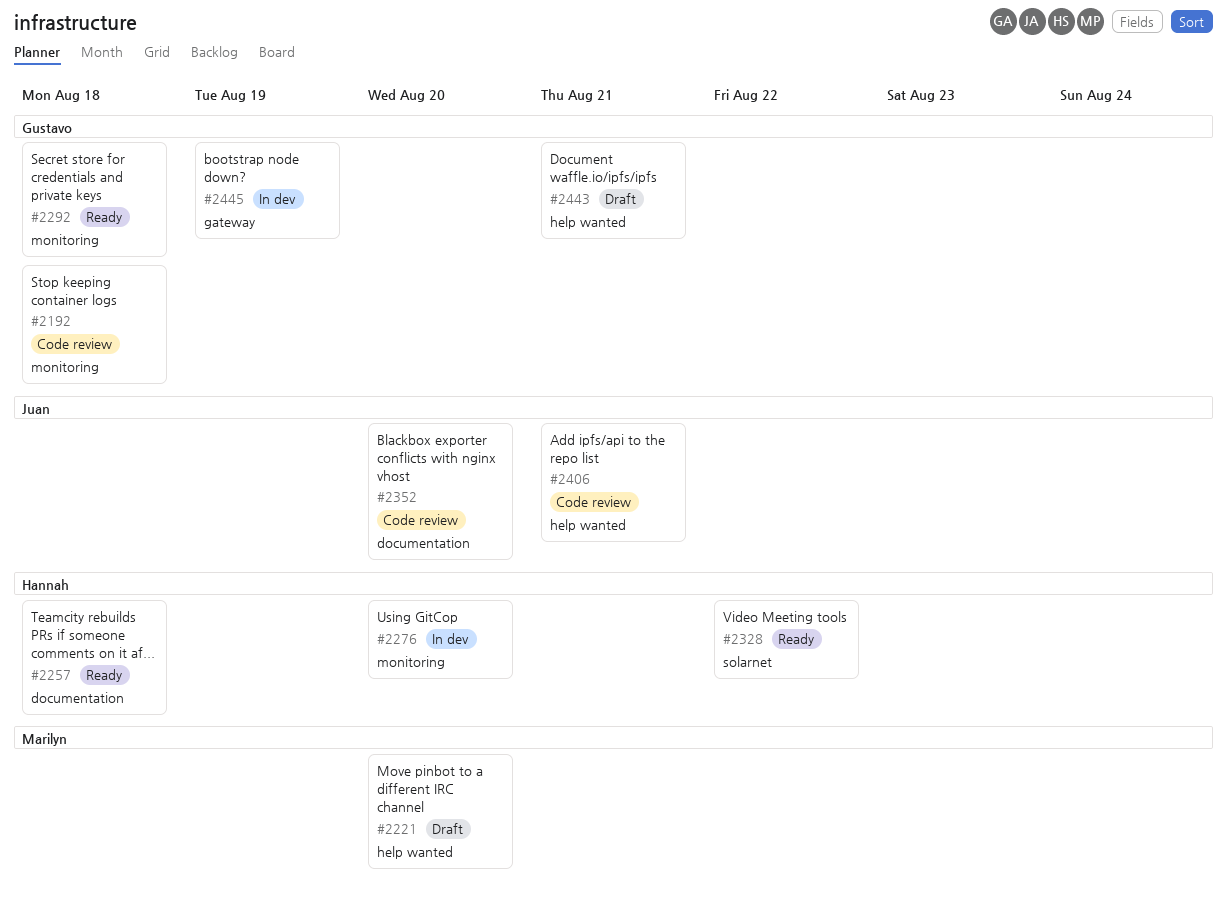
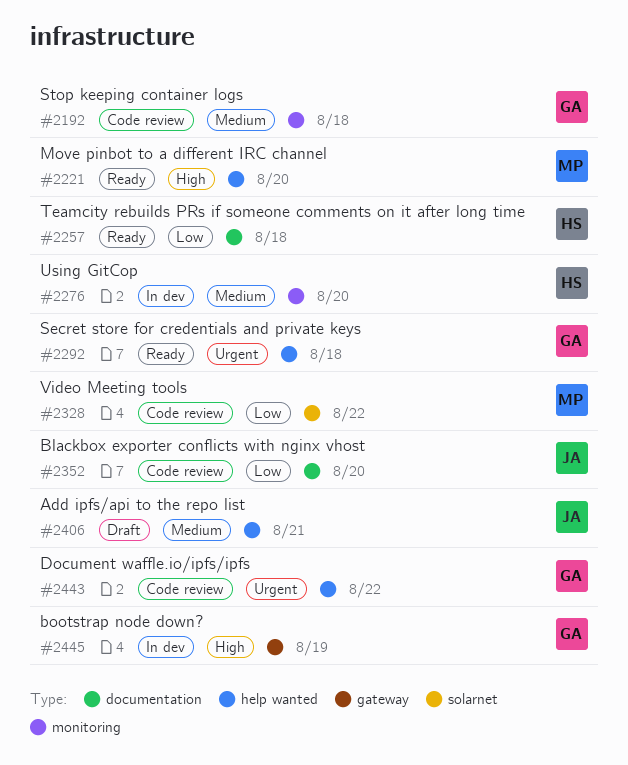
#2221, status: Draft -> Ready
#2292, label: monitoring -> help wanted
#2328, status: Ready -> Code review
#2328, owner: Hannah -> Marilyn
#2406, status: Code review -> Draft
#2443, status: Draft -> Code review
#2443, due: Aug 21 -> Aug 22

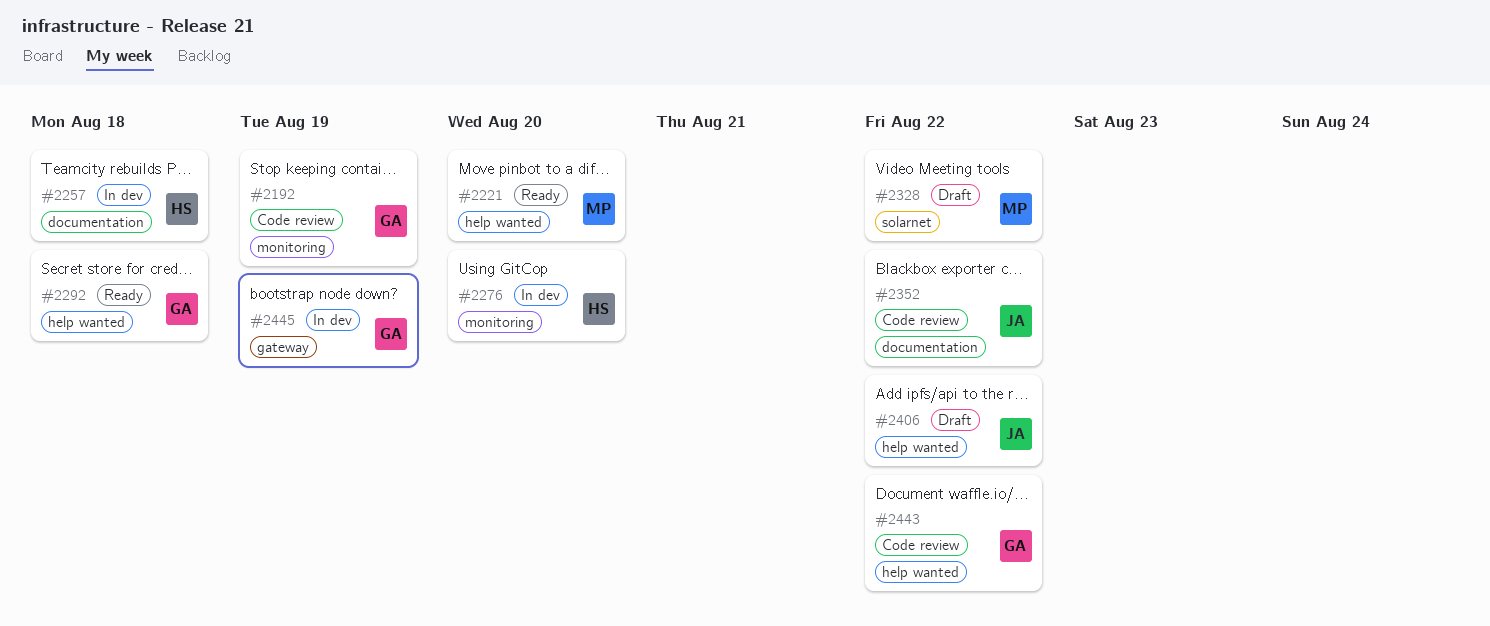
#2192, due: Aug 18 -> Aug 19
#2257, status: Ready -> In dev
#2328, status: Code review -> Draft
#2352, due: Aug 20 -> Aug 22
#2406, due: Aug 21 -> Aug 22

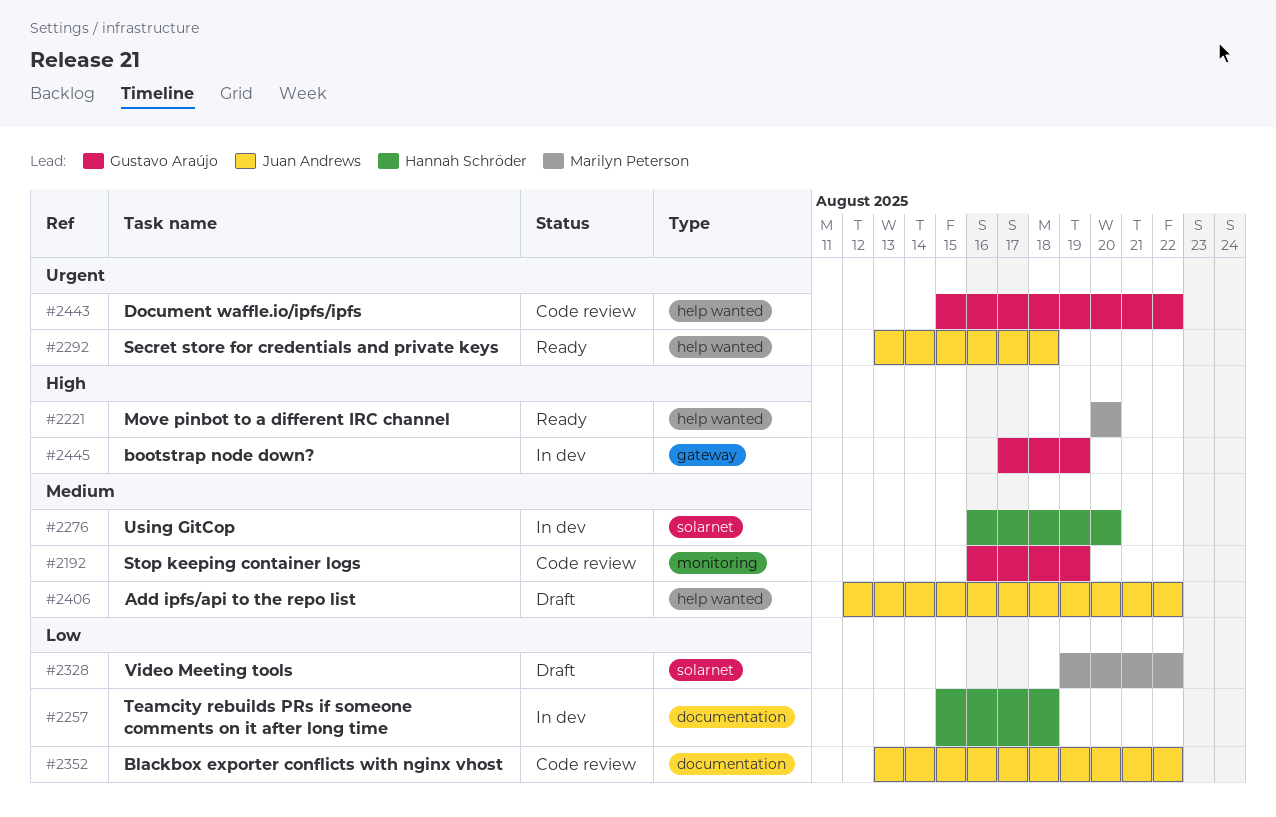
#2276, label: monitoring -> solarnet
#2292, owner: Gustavo Araújo -> Juan Andrews

